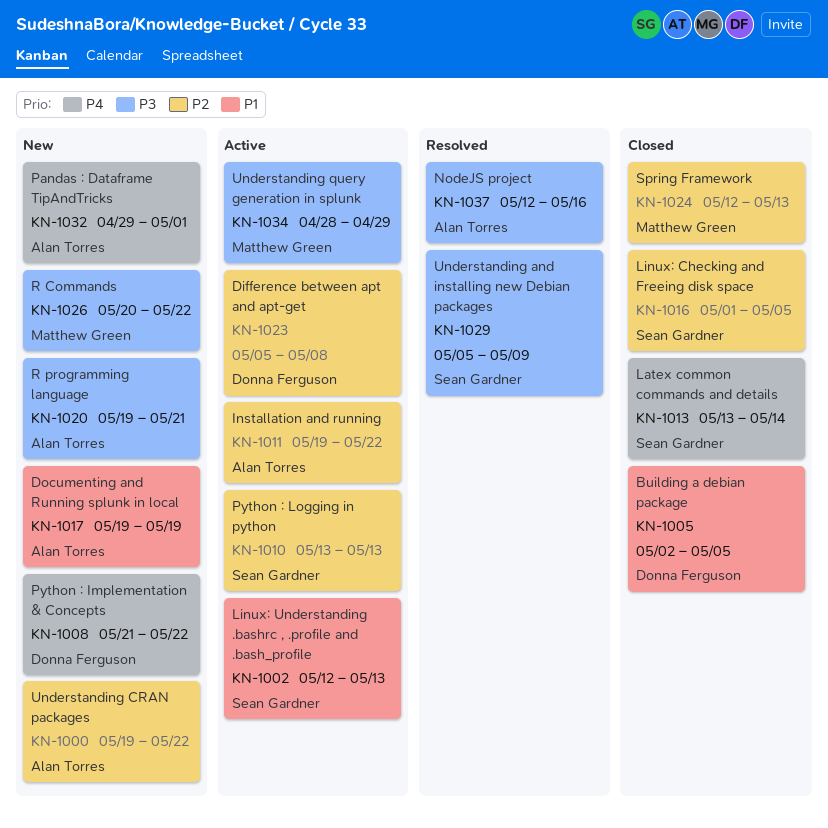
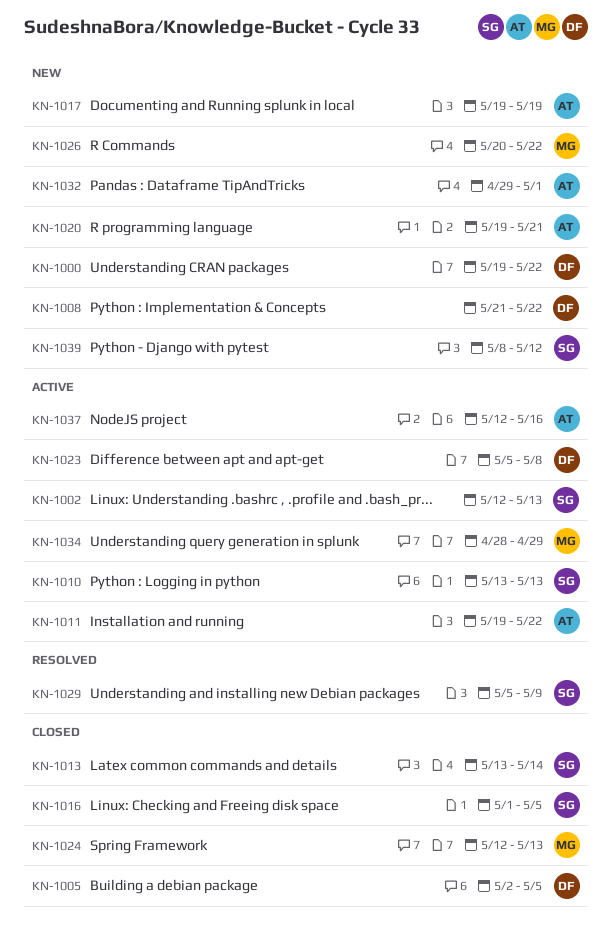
KN-1000, owner: Alan Torres -> Donna Ferguson
KN-1037, status: Resolved -> Active
KN-1039: none -> present

